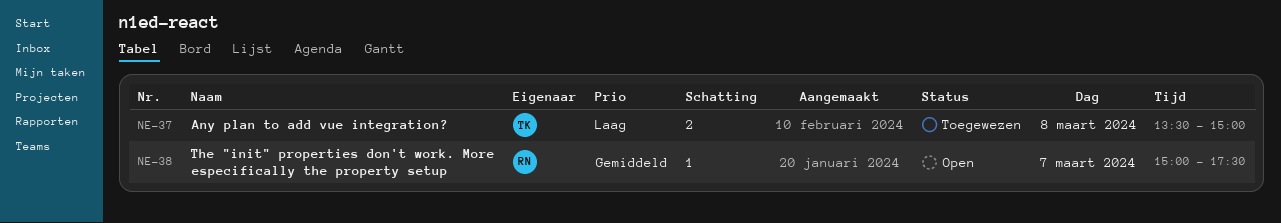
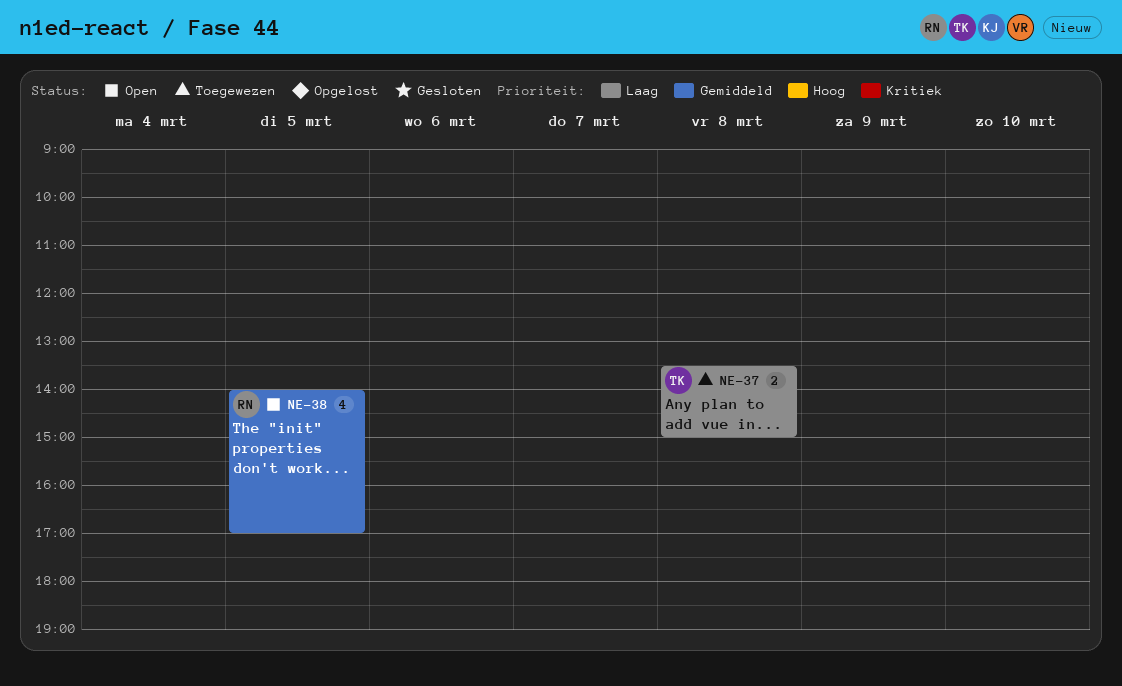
NE-38, estimate: 1 -> 4
NE-38, day: Mar 7 -> Mar 5
NE-38, begins: 15:00 -> 14:00
NE-38, ends: 17:30 -> 17:00

